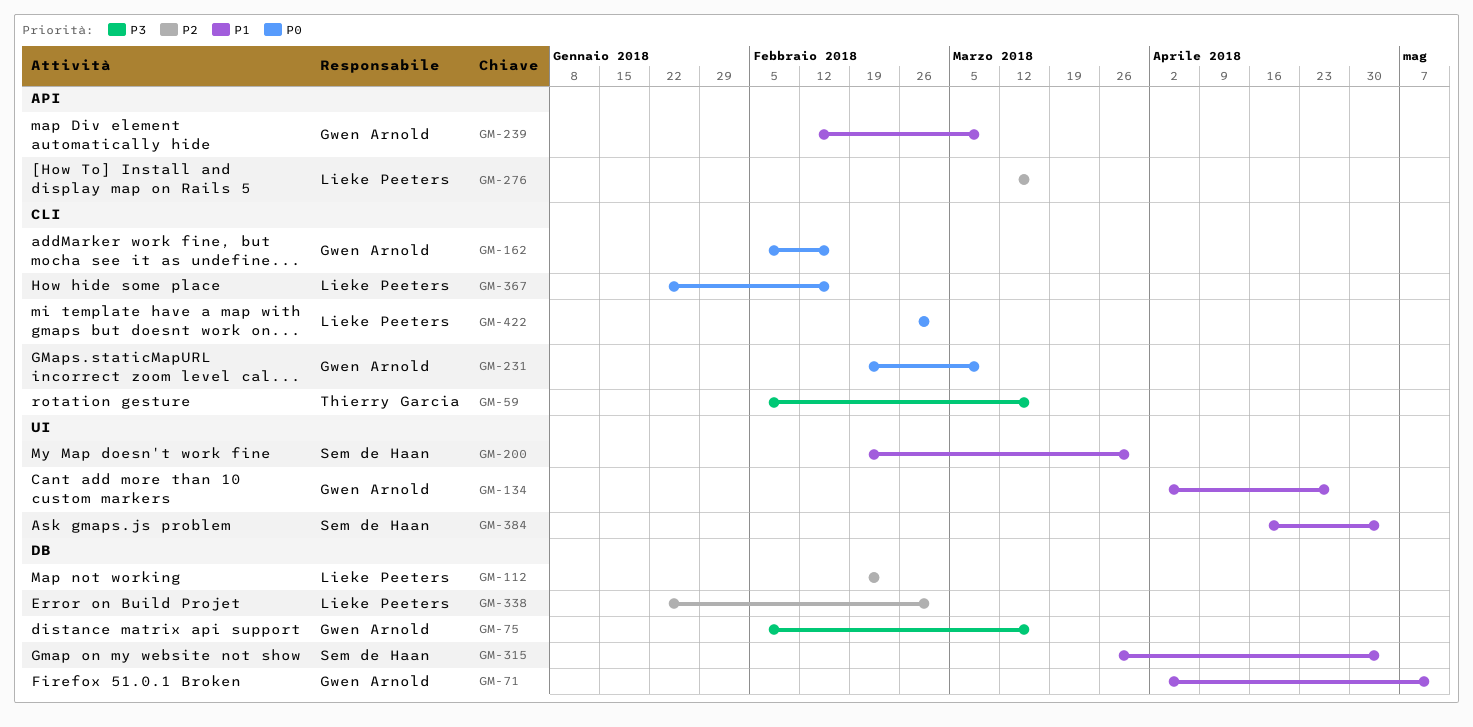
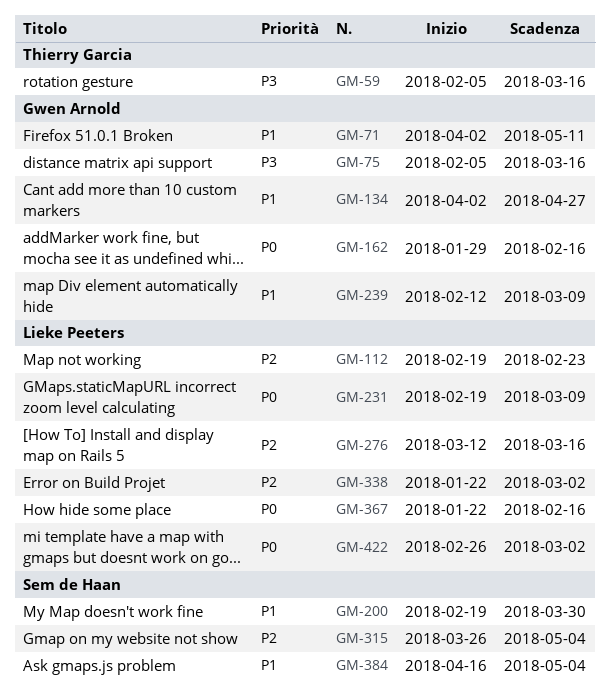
GM-162, start: Feb 5 -> Jan 29
GM-231, owner: Gwen Arnold -> Lieke Peeters
GM-315, priority: P1 -> P2

